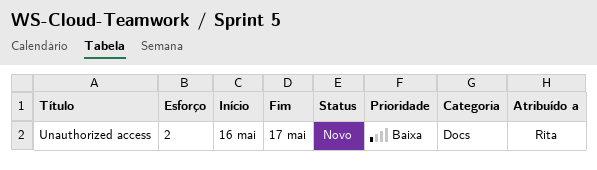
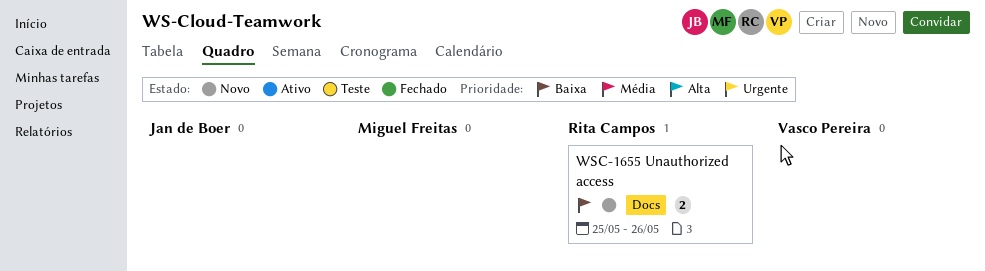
Unauthorized access, start: May 16 -> May 25
Unauthorized access, due: May 17 -> May 26

